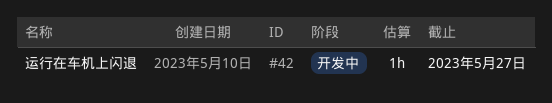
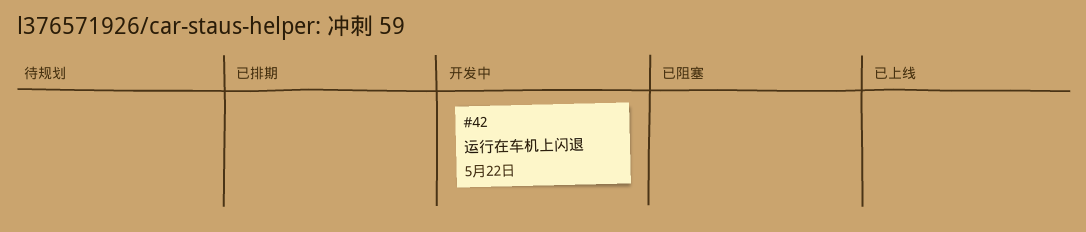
#42, due: May 27 -> May 22

